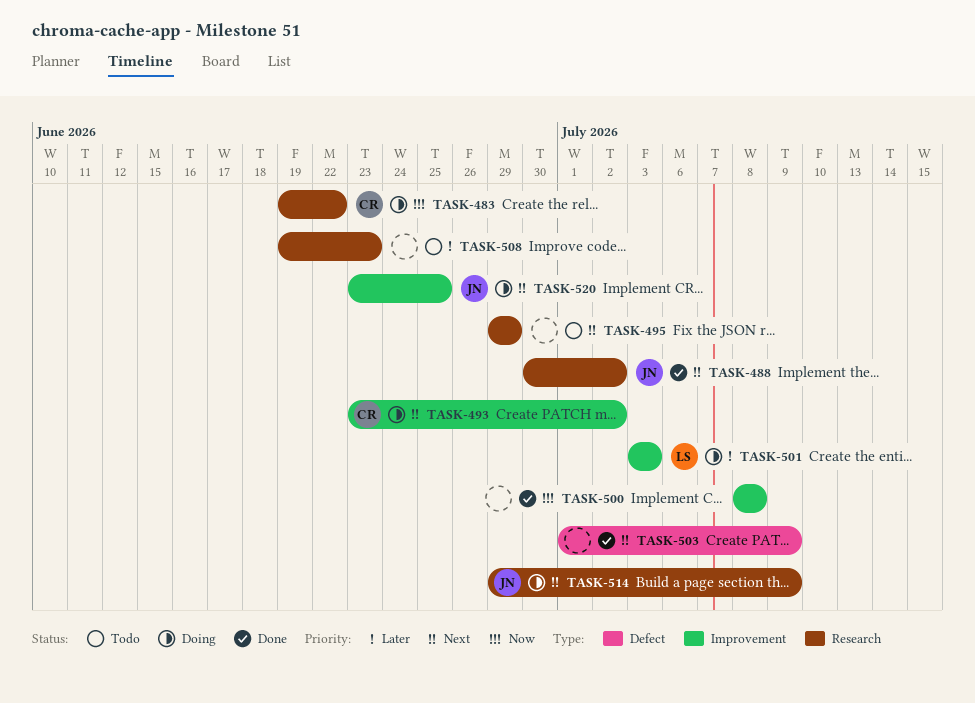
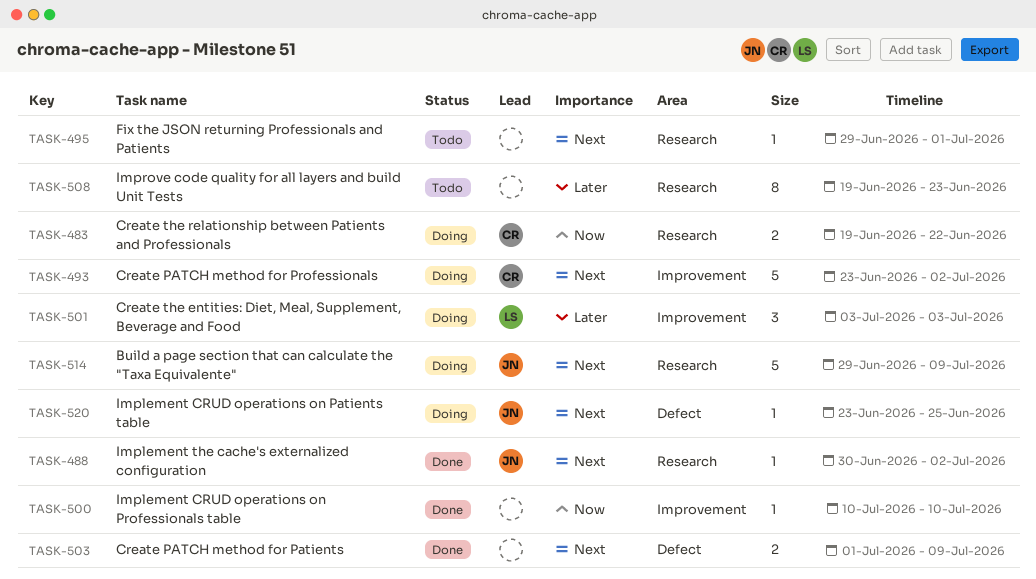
TASK-495, due: Jun 29 -> Jul 1
TASK-500, start: Jul 8 -> Jul 10
TASK-500, due: Jul 8 -> Jul 10
TASK-520, label: Improvement -> Defect

